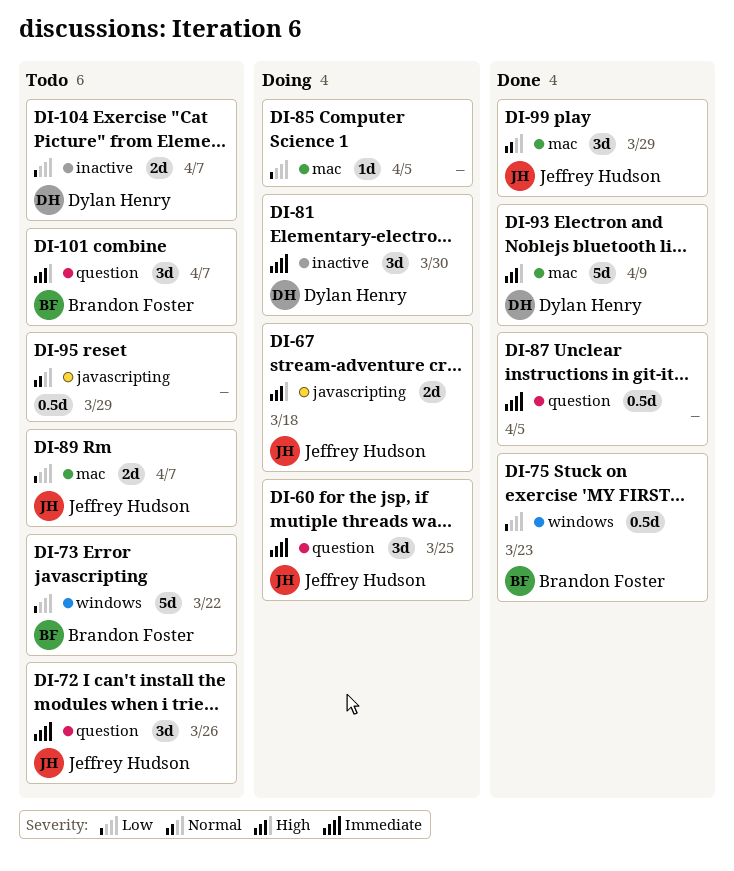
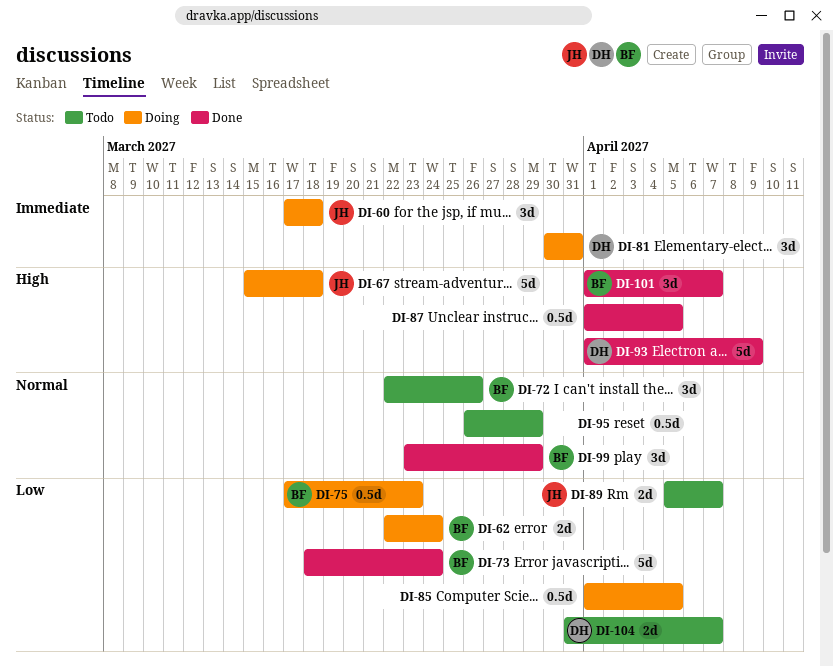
DI-60, due: Mar 25 -> Mar 18
DI-62: none -> present
DI-67, estimate: 2d -> 5d
DI-72, owner: Jeffrey Hudson -> Brandon Foster
DI-72, priority: Immediate -> Normal
DI-73, status: Todo -> Done
DI-73, due: Mar 22 -> Mar 24
DI-75, status: Done -> Doing
DI-81, due: Mar 30 -> Mar 31
DI-85, estimate: 1d -> 0.5d
DI-87, priority: Immediate -> High
DI-99, owner: Jeffrey Hudson -> Brandon Foster
DI-101, status: Todo -> Done

